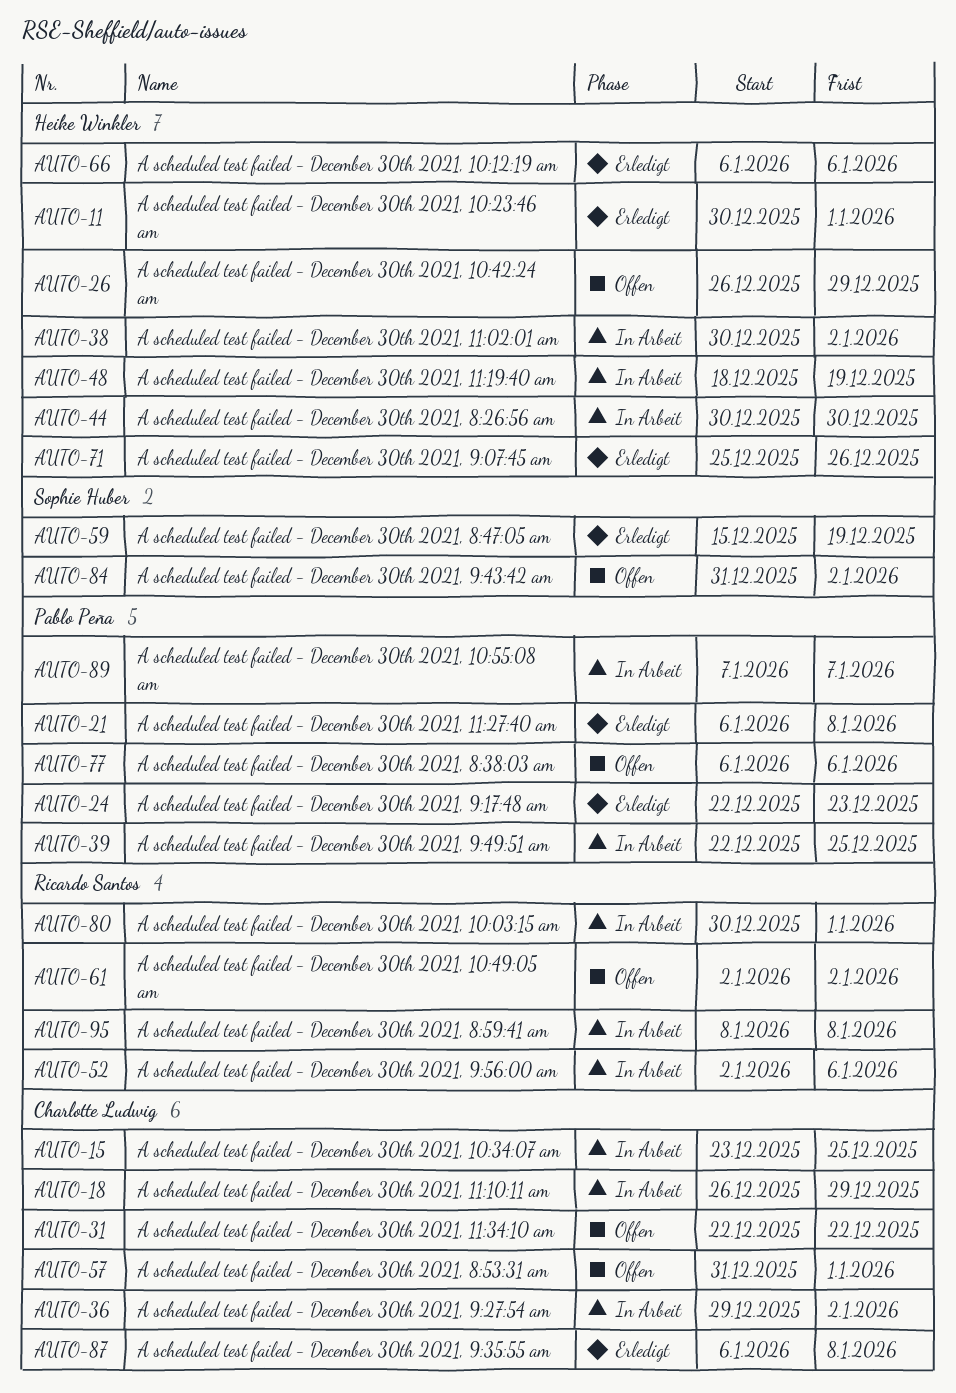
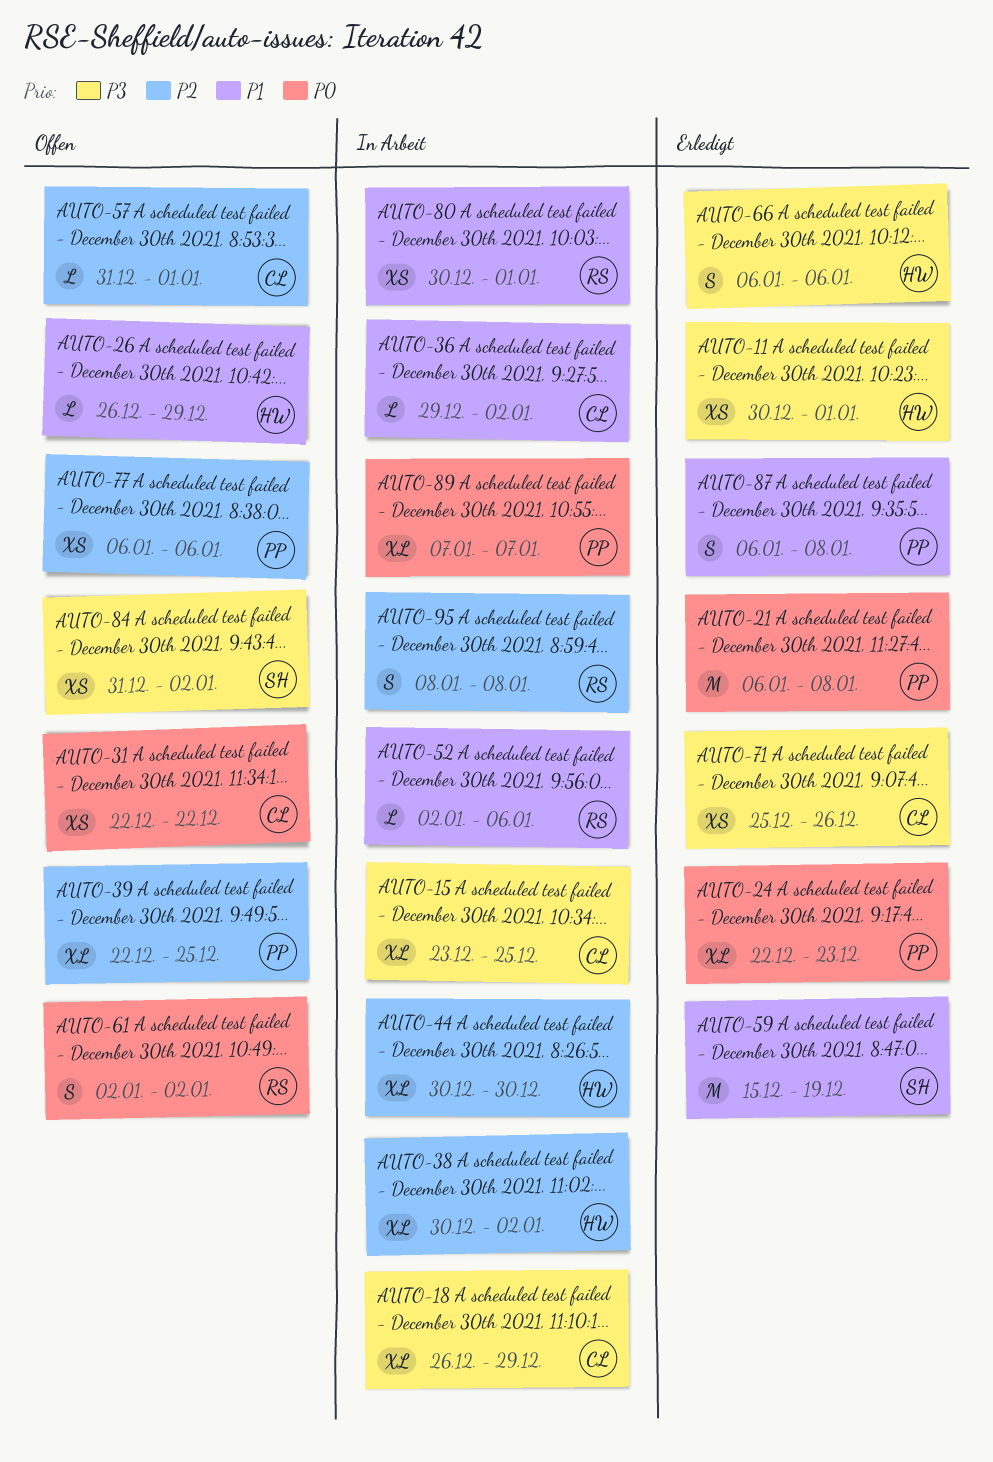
AUTO-39, status: In Arbeit -> Offen
AUTO-48: present -> none
AUTO-71, owner: Heike Winkler -> Charlotte Ludwig
AUTO-87, owner: Charlotte Ludwig -> Pablo Peña

